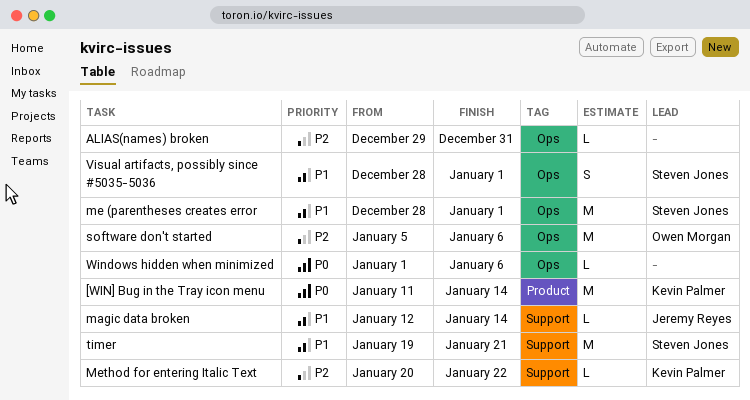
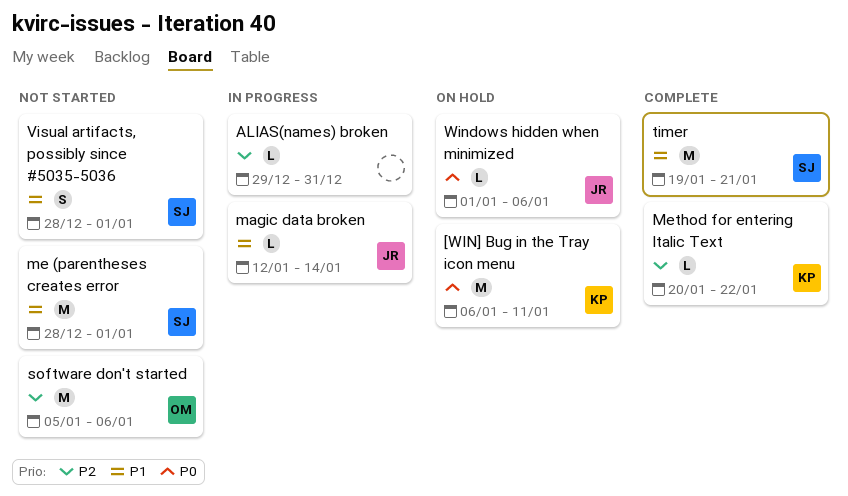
[WIN] Bug in the Tray icon menu, start: Jan 11 -> Jan 6
[WIN] Bug in the Tray icon menu, due: Jan 14 -> Jan 11
Windows hidden when minimized, owner: none -> Jeremy Reyes

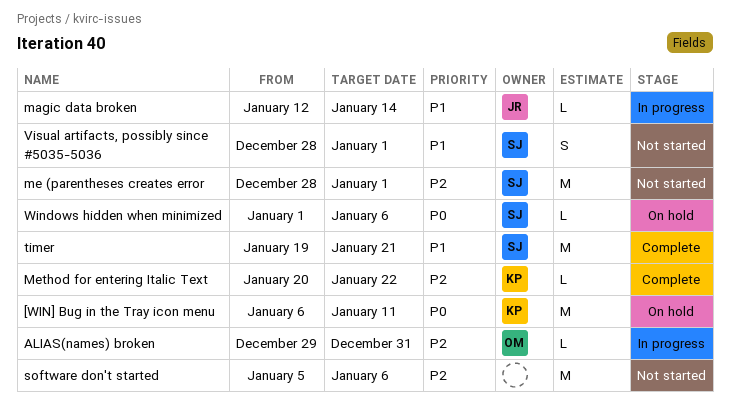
ALIAS(names) broken, owner: none -> OM
me (parentheses creates error, priority: P1 -> P2
software don't started, owner: OM -> none
Windows hidden when minimized, owner: JR -> SJ

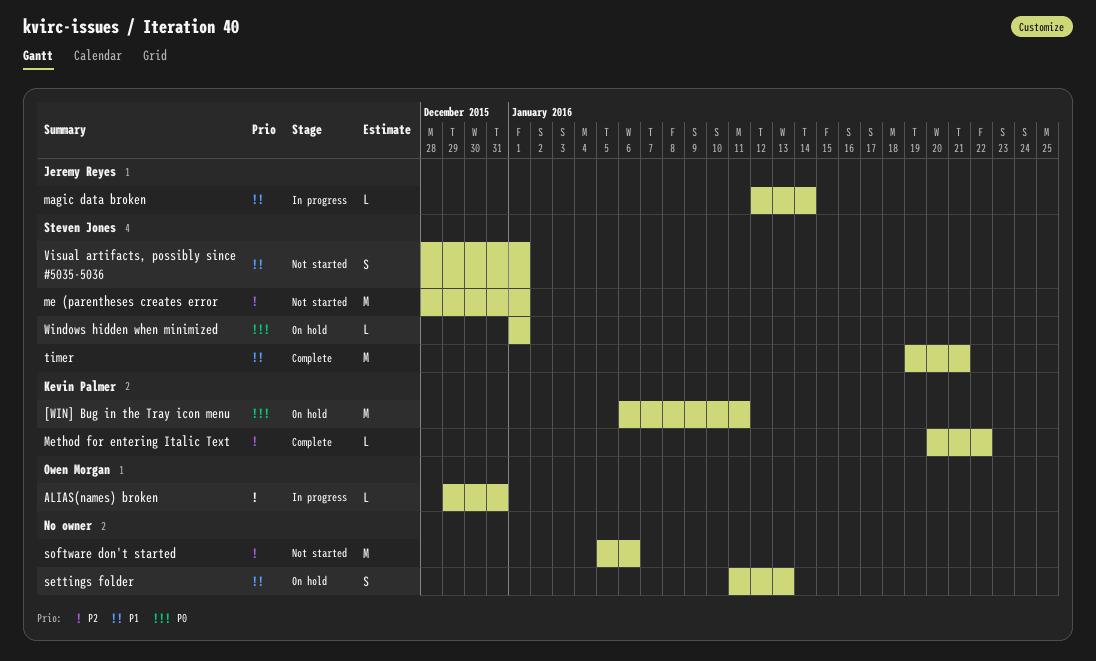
settings folder: none -> present
Windows hidden when minimized, due: Jan 6 -> Jan 1

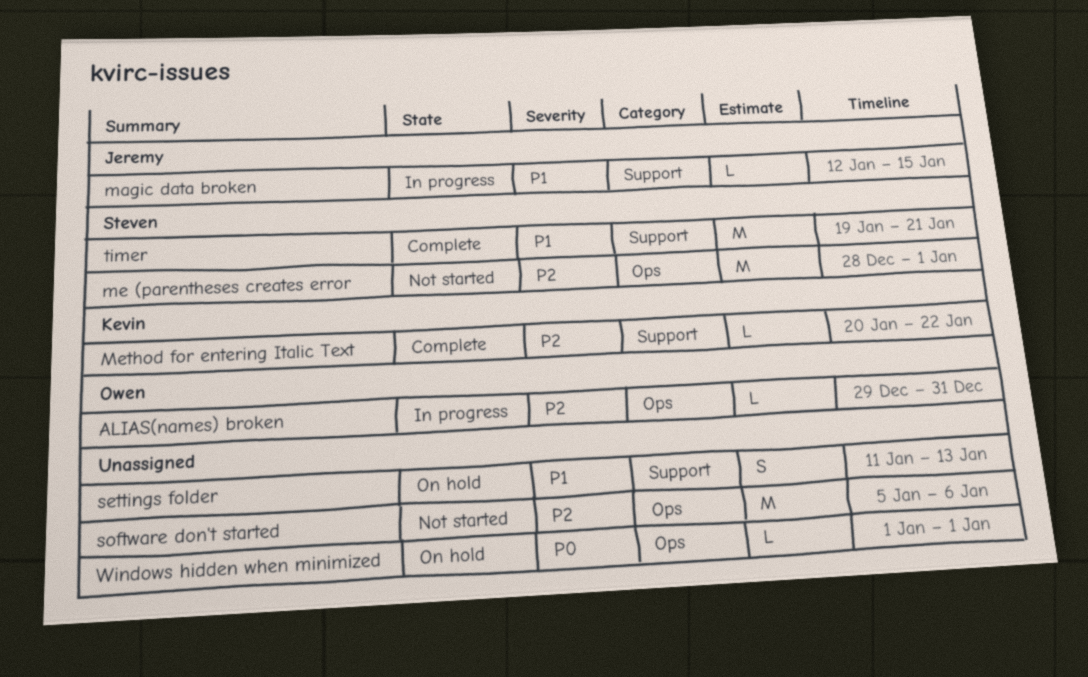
[WIN] Bug in the Tray icon menu: present -> none
magic data broken, due: Jan 14 -> Jan 15
Visual artifacts, possibly since #5035-5036: present -> none
Windows hidden when minimized, owner: Steven Jones -> none

